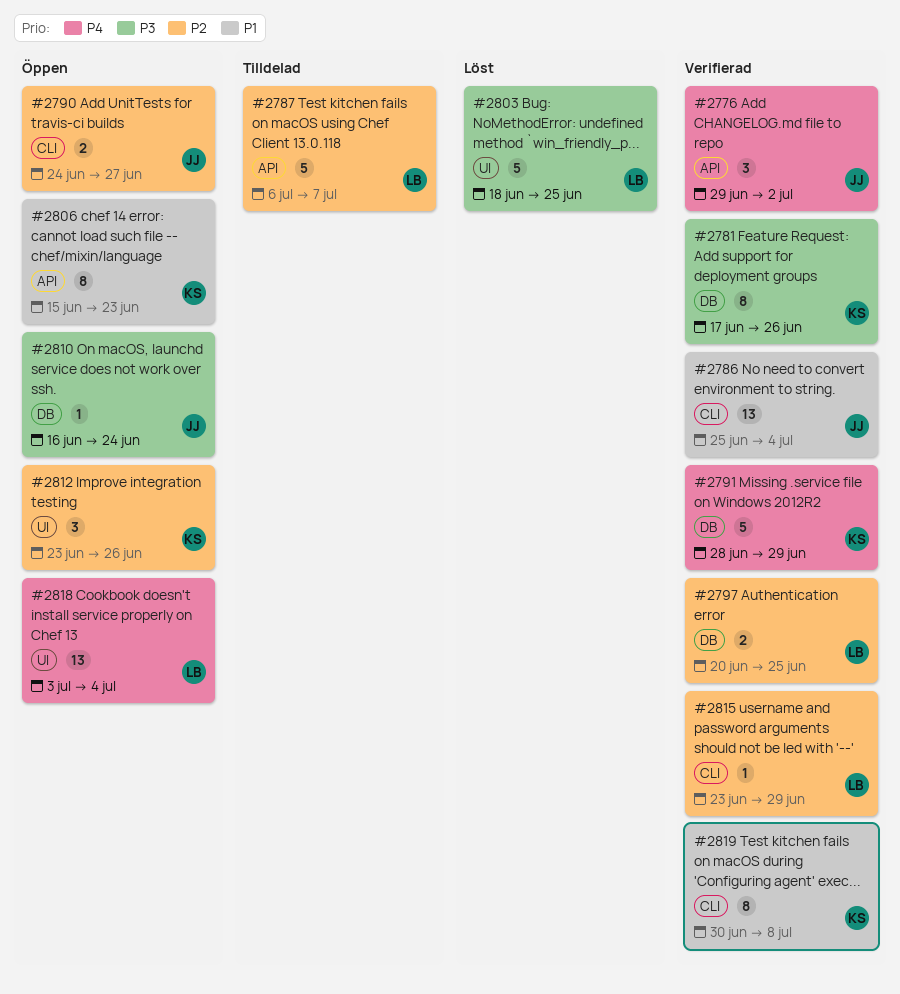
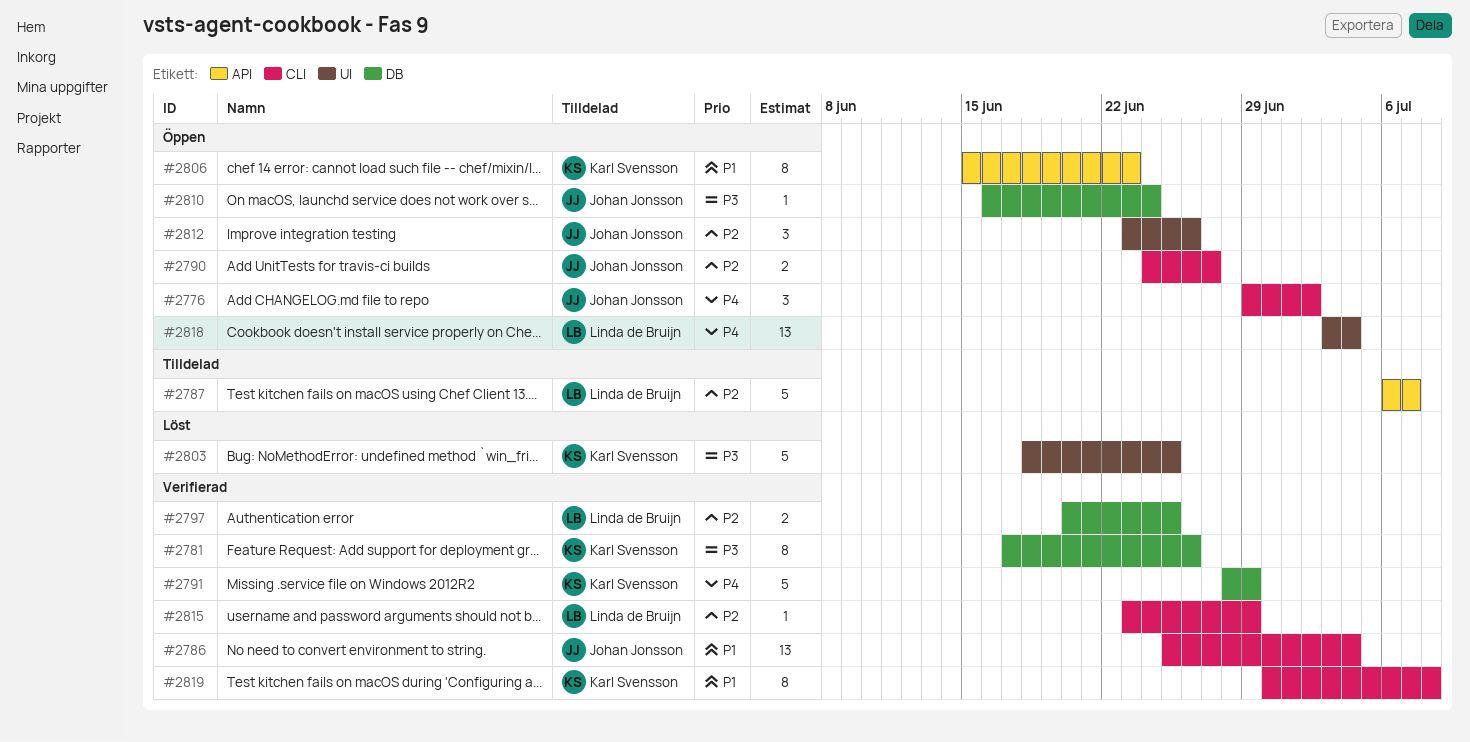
#2776, status: Verifierad -> Öppen
#2776, label: API -> CLI
#2803, owner: Linda de Bruijn -> Karl Svensson
#2812, owner: Karl Svensson -> Johan Jonsson

